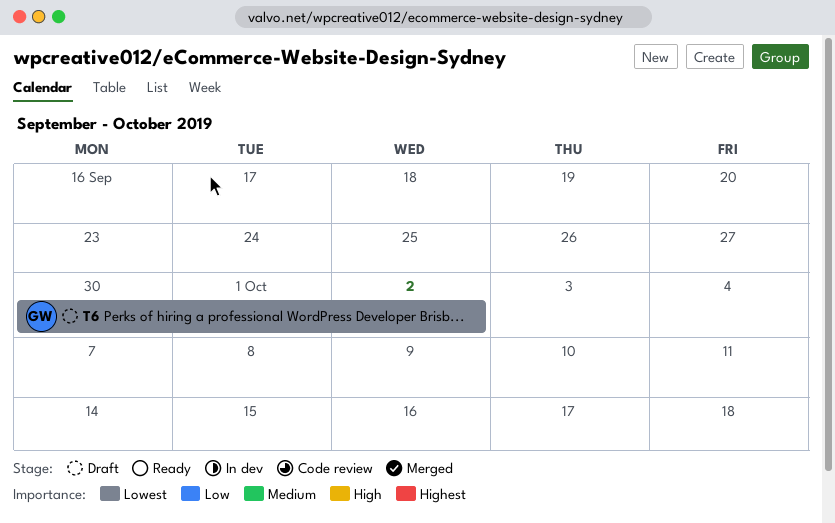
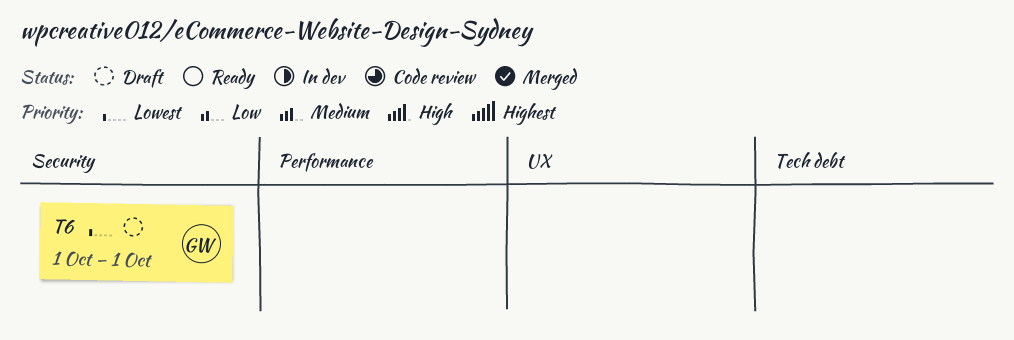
T6, start: Sep 30 -> Oct 1
T6, due: Oct 2 -> Oct 1

